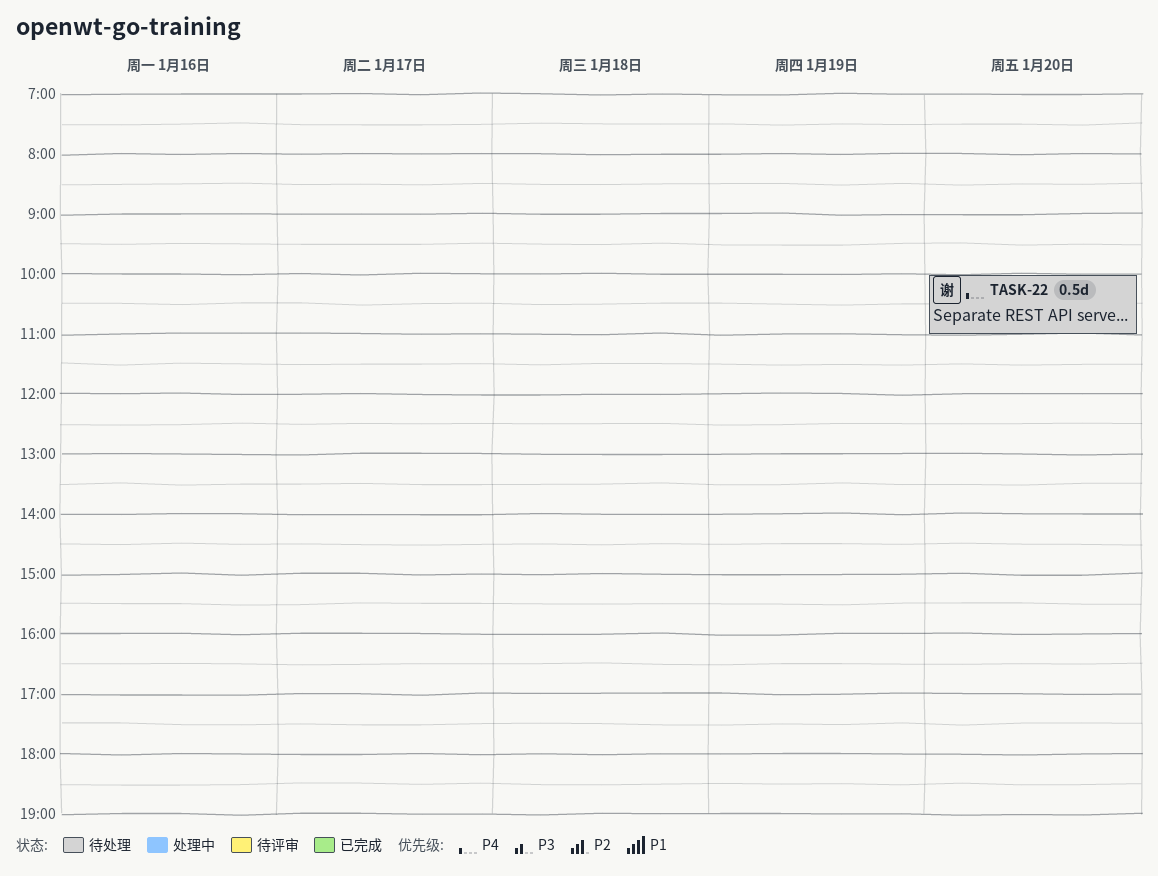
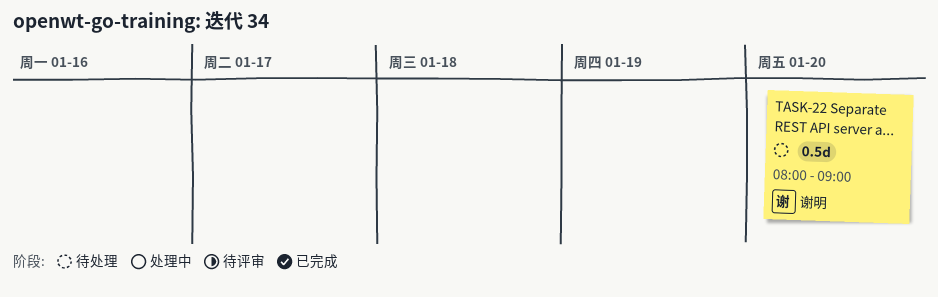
TASK-22, begins: 10:00 -> 08:00
TASK-22, ends: 11:00 -> 09:00

